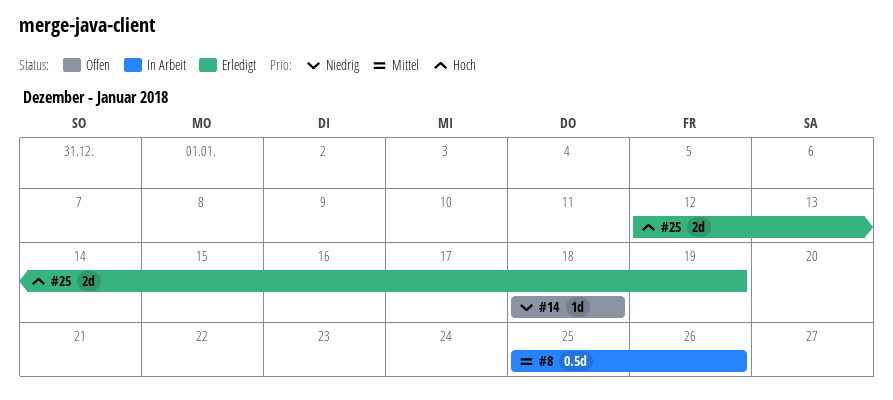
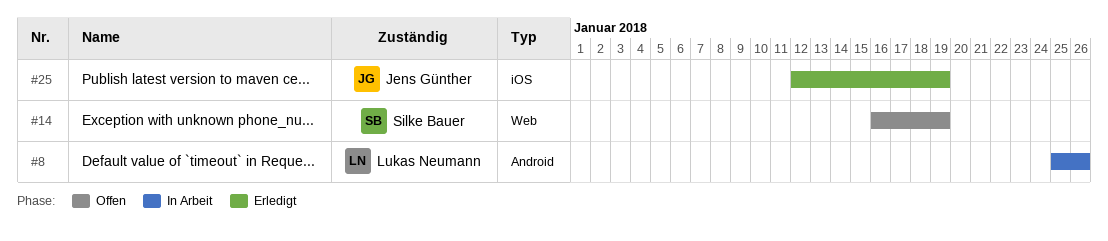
#14, start: Jan 18 -> Jan 16
#14, due: Jan 18 -> Jan 19

